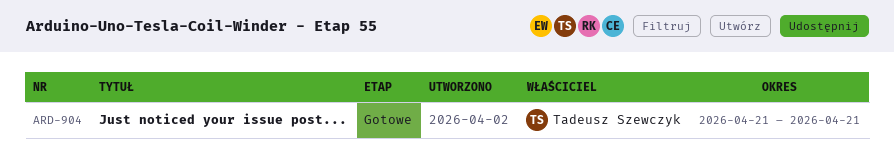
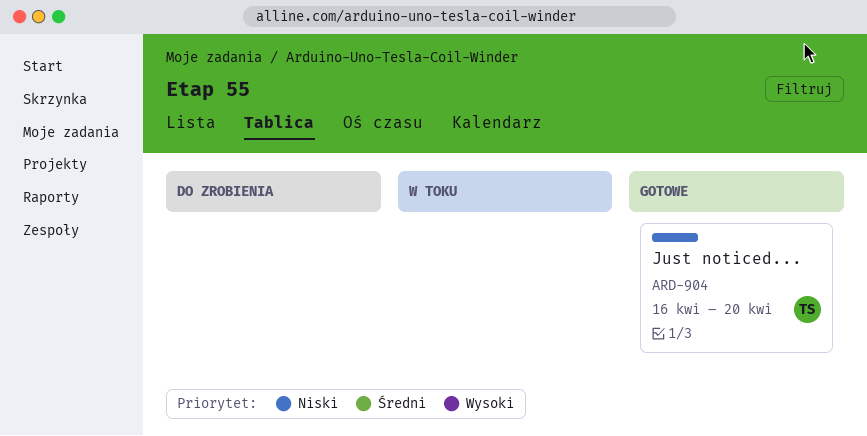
ARD-904, start: Apr 21 -> Apr 16
ARD-904, due: Apr 21 -> Apr 20

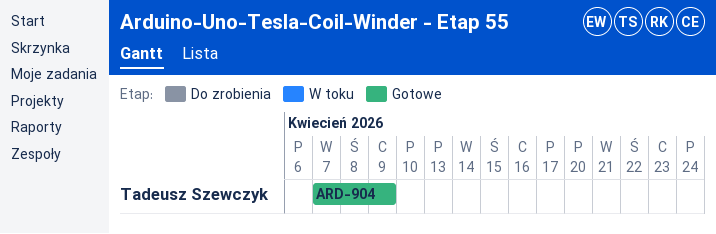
ARD-904, start: Apr 16 -> Apr 7
ARD-904, due: Apr 20 -> Apr 9

